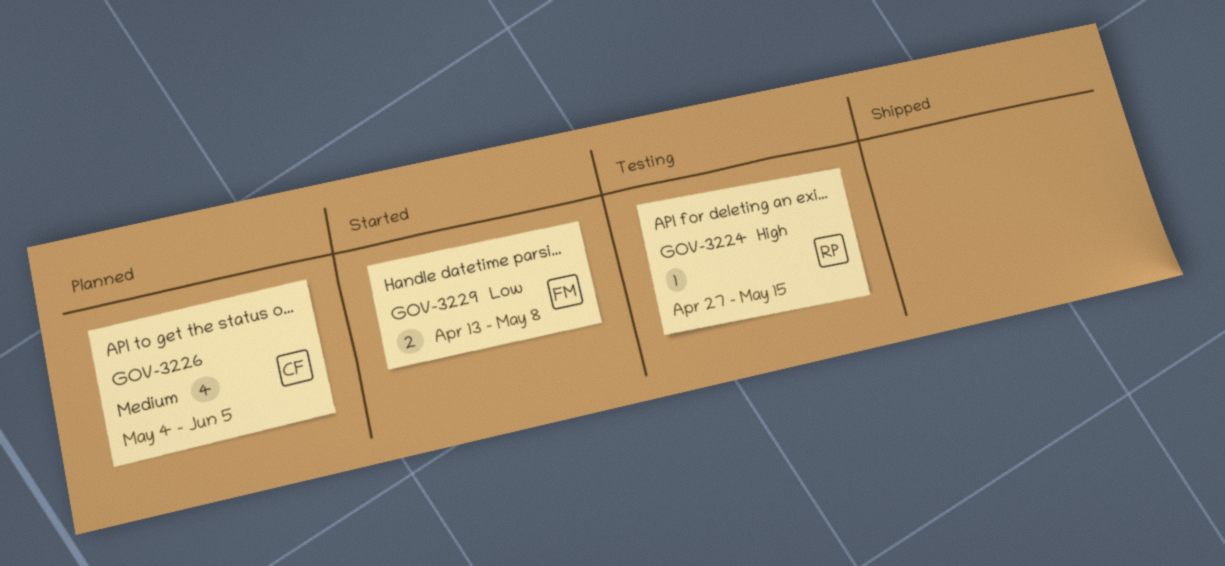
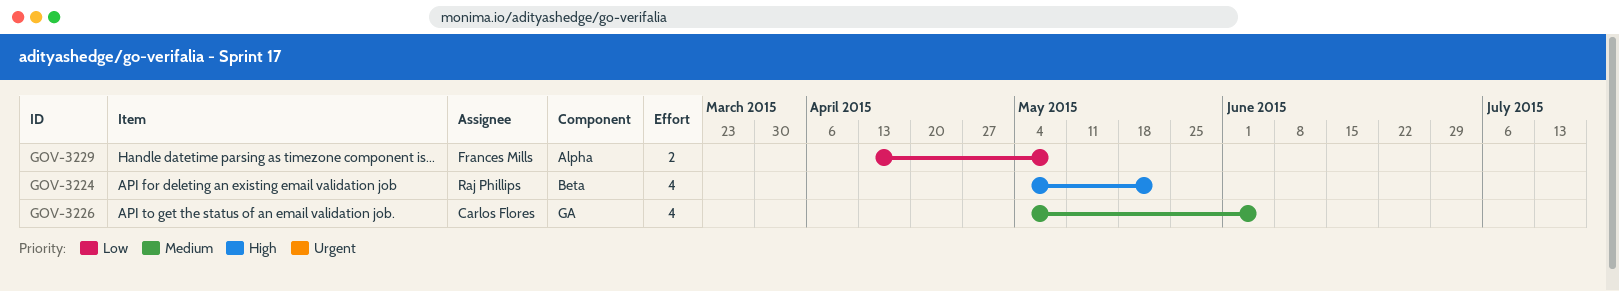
GOV-3224, estimate: 1 -> 4
GOV-3224, start: Apr 27 -> May 4
GOV-3224, due: May 15 -> May 22

